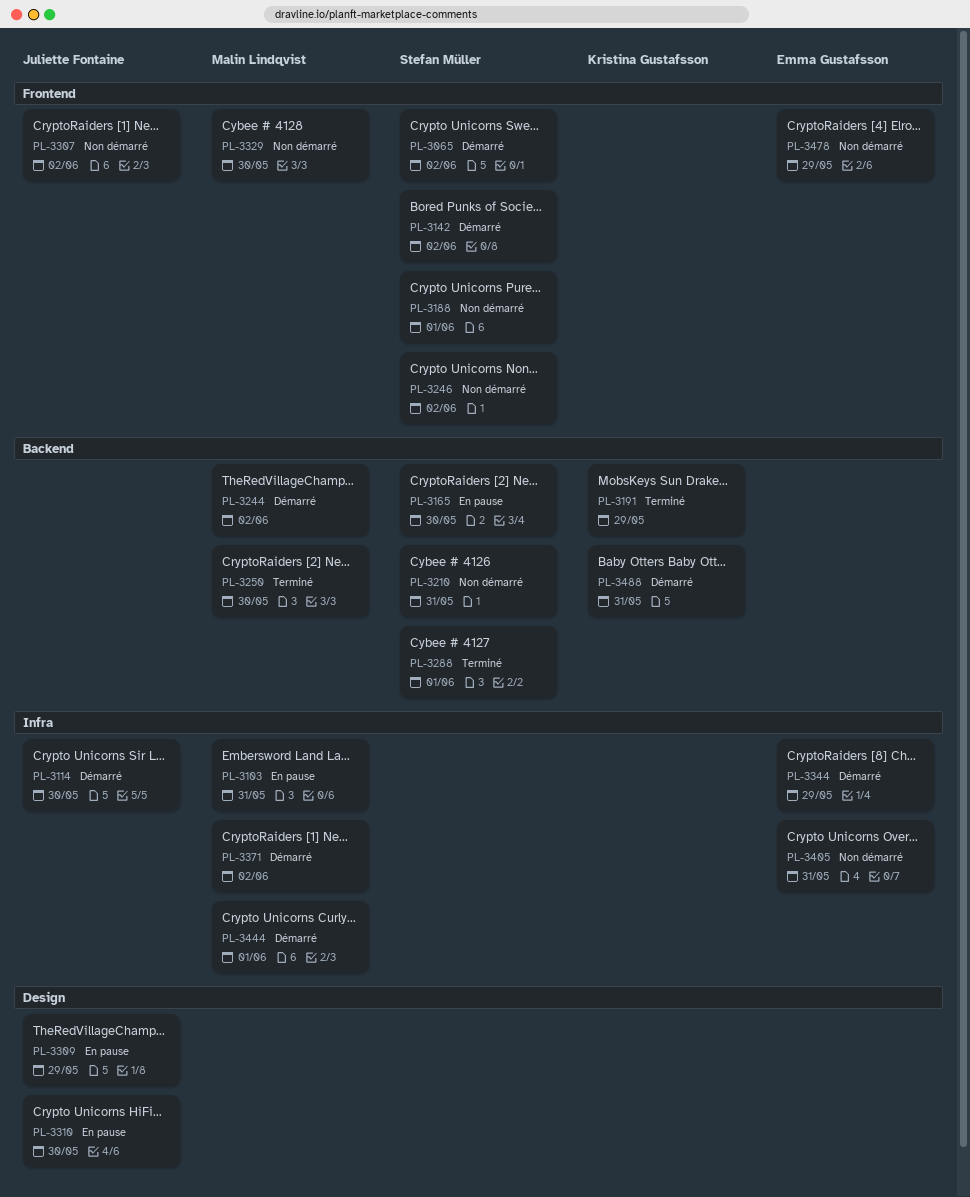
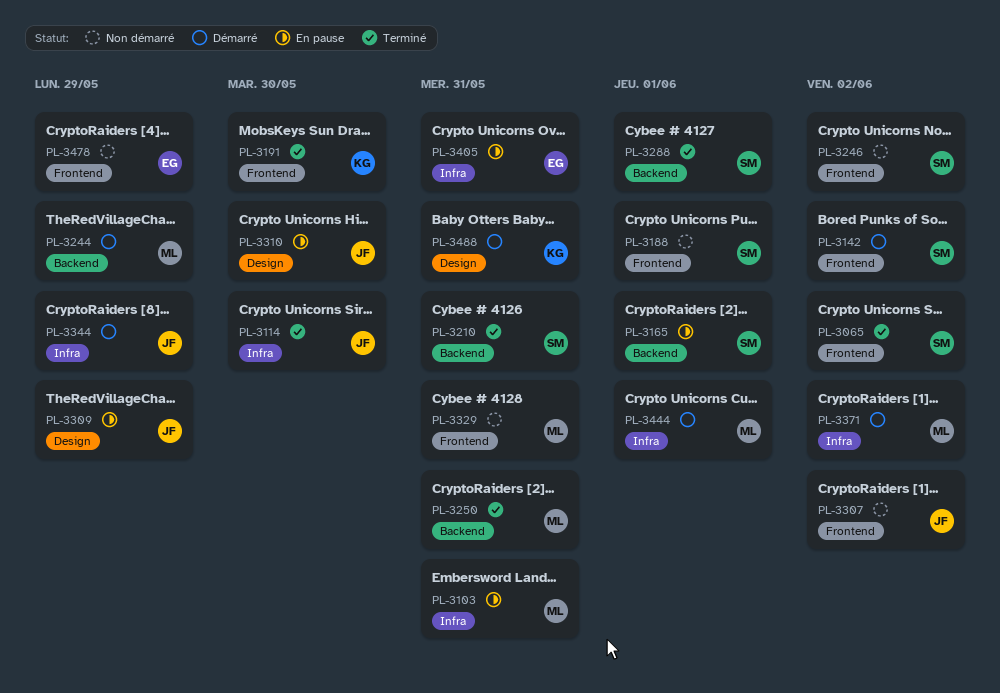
PL-3065, status: Démarré -> Terminé
PL-3114, status: Démarré -> Terminé
PL-3165, due: May 30 -> Jun 1
PL-3191, label: Backend -> Frontend
PL-3191, due: May 29 -> May 30
PL-3210, status: Non démarré -> Terminé
PL-3244, due: Jun 2 -> May 29
PL-3250, due: May 30 -> May 31
PL-3329, due: May 30 -> May 31
PL-3344, owner: Emma Gustafsson -> Juliette Fontaine
PL-3405, status: Non démarré -> En pause
PL-3488, label: Backend -> Design

